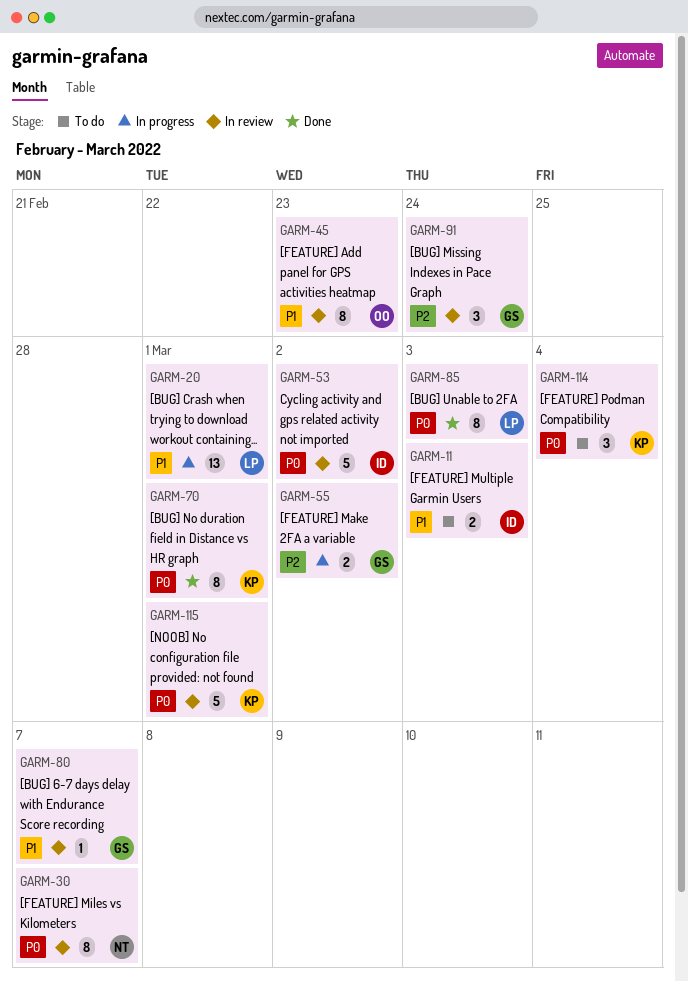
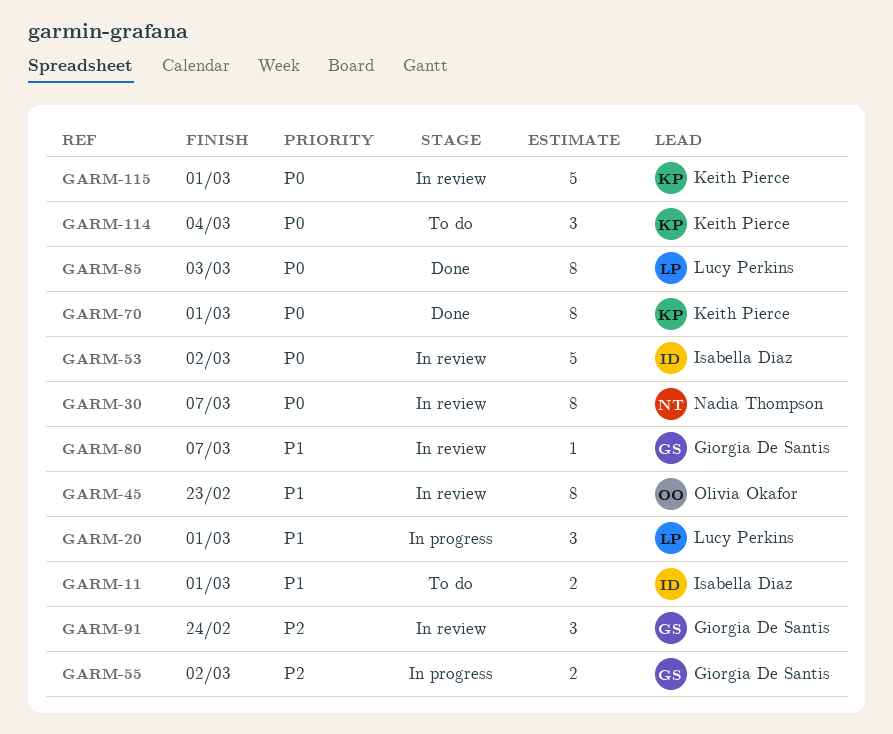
GARM-11, due: Mar 3 -> Mar 1
GARM-20, estimate: 13 -> 3

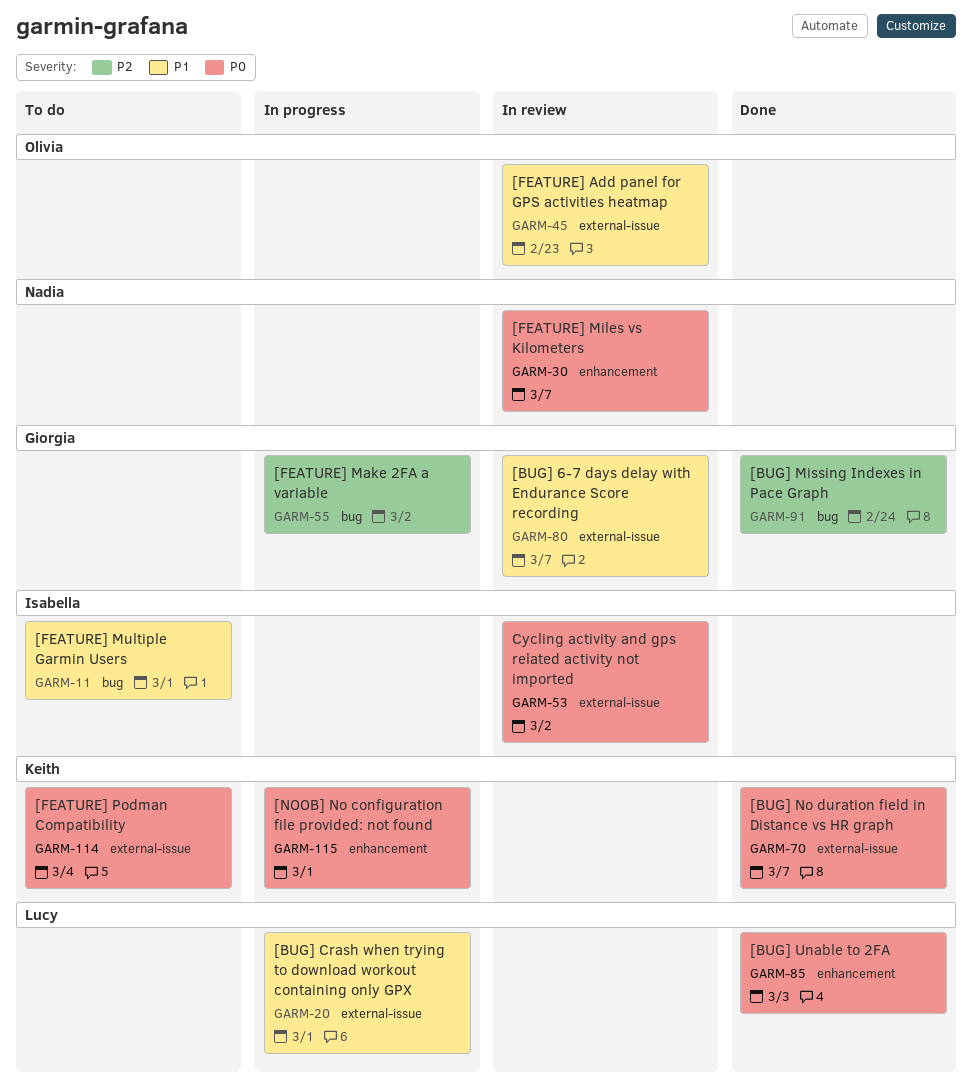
GARM-70, due: Mar 1 -> Mar 7
GARM-91, status: In review -> Done
GARM-115, status: In review -> In progress

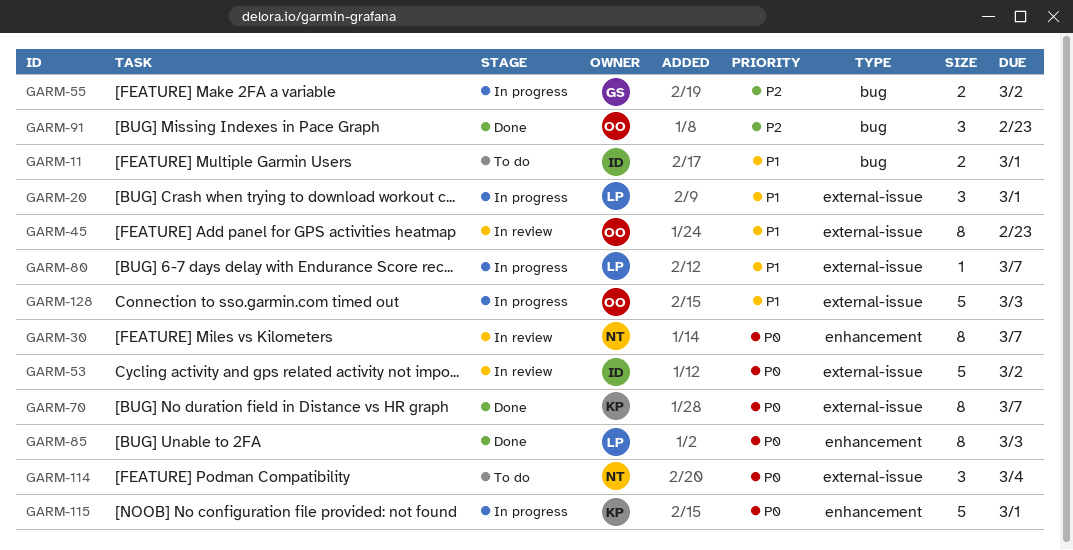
GARM-80, status: In review -> In progress
GARM-80, owner: Giorgia -> Lucy
GARM-91, owner: Giorgia -> Olivia
GARM-91, due: Feb 24 -> Feb 23
GARM-114, owner: Keith -> Nadia
GARM-128: none -> present

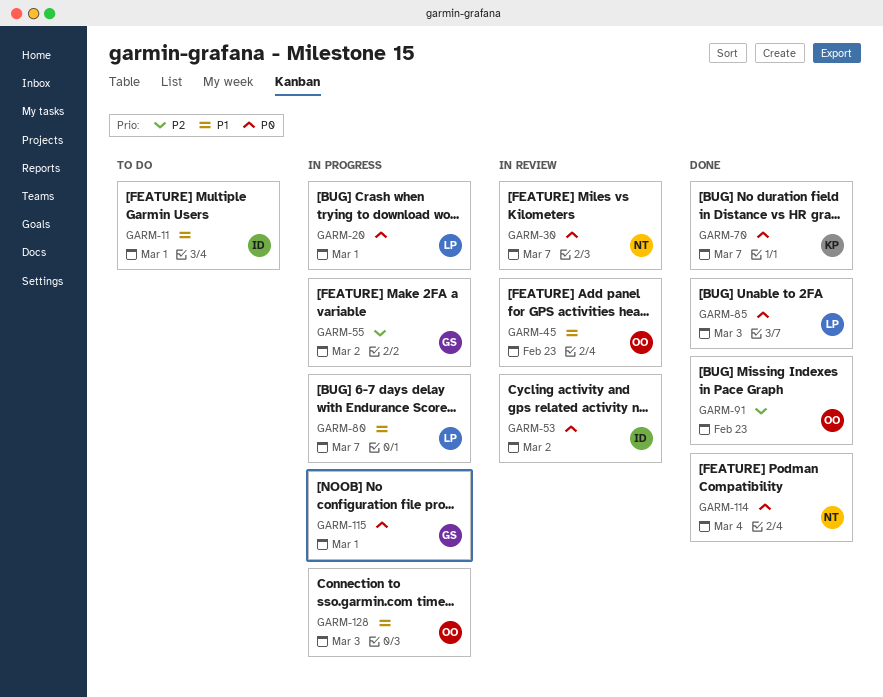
GARM-20, priority: P1 -> P0
GARM-114, status: To do -> Done
GARM-115, owner: KP -> GS

